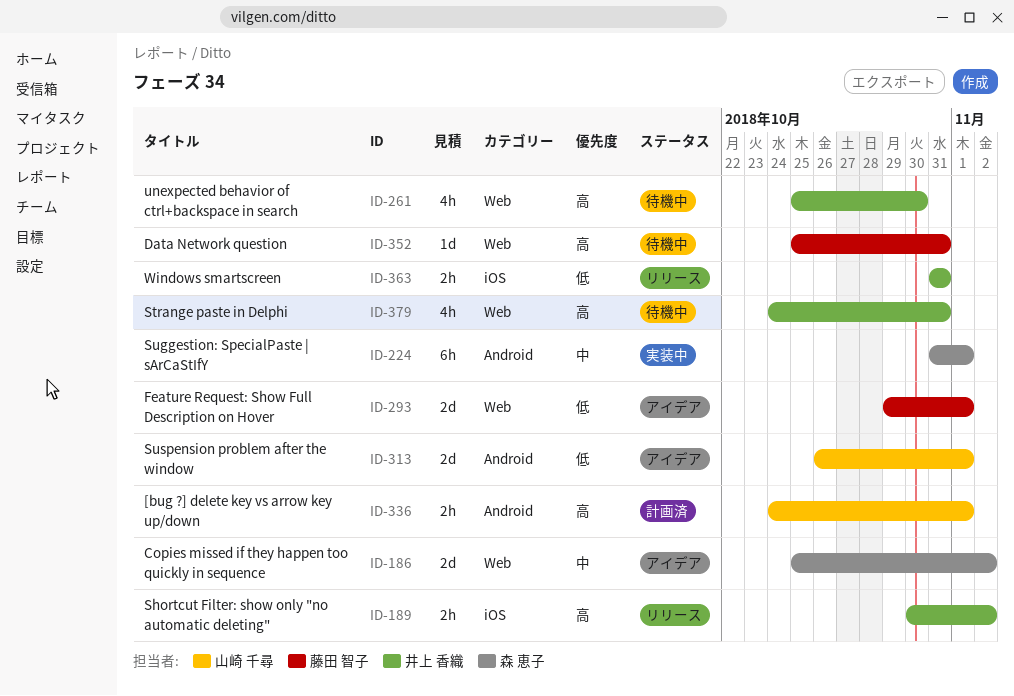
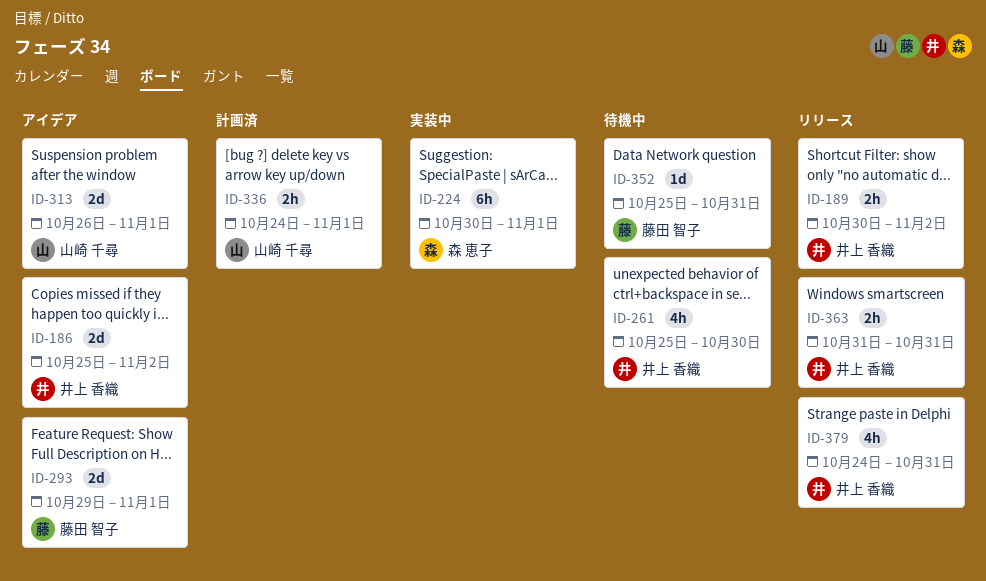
ID-186, owner: 森 恵子 -> 井上 香織
ID-224, start: Oct 31 -> Oct 30
ID-379, status: 待機中 -> リリース

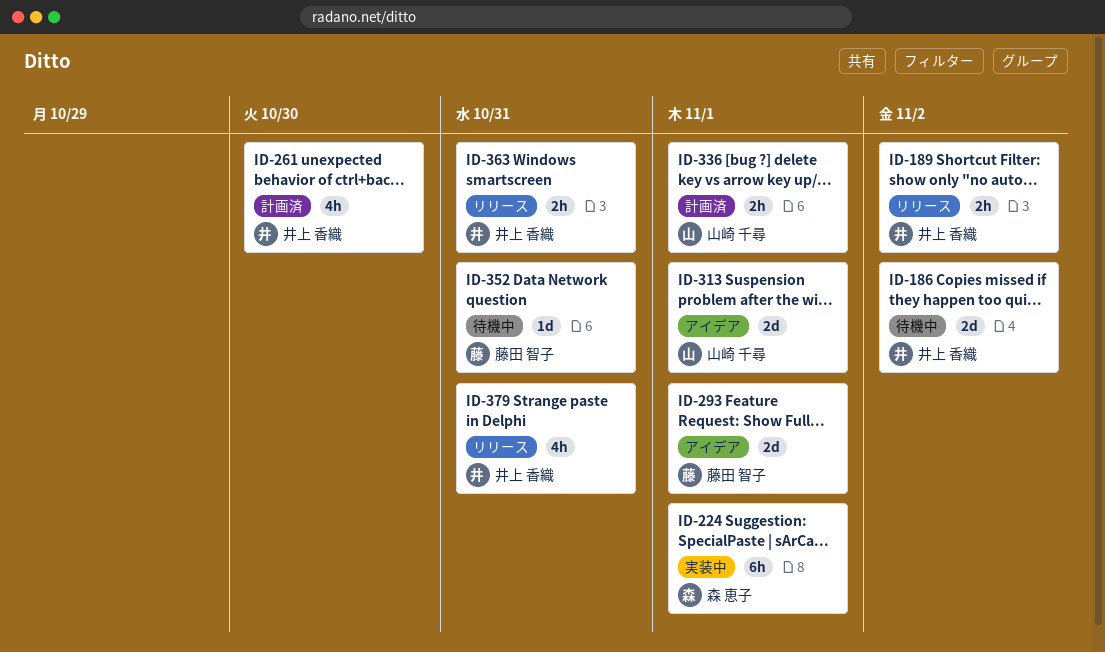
ID-186, status: アイデア -> 待機中
ID-261, status: 待機中 -> 計画済

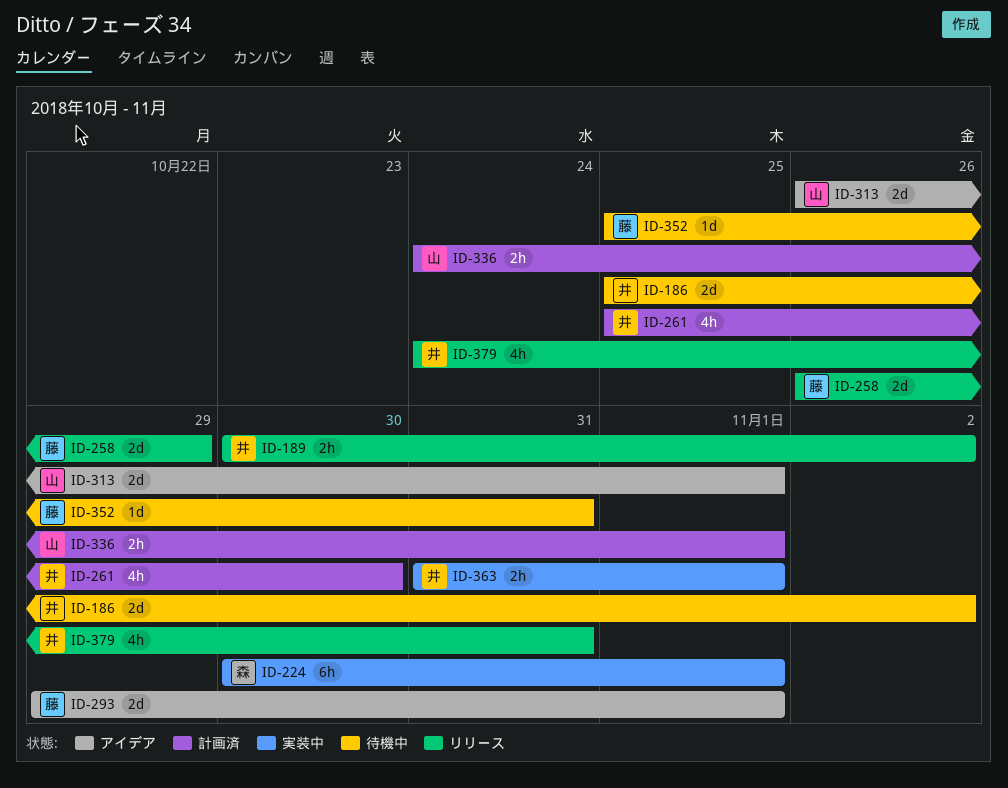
ID-258: none -> present
ID-363, status: リリース -> 実装中
ID-363, due: Oct 31 -> Nov 1

